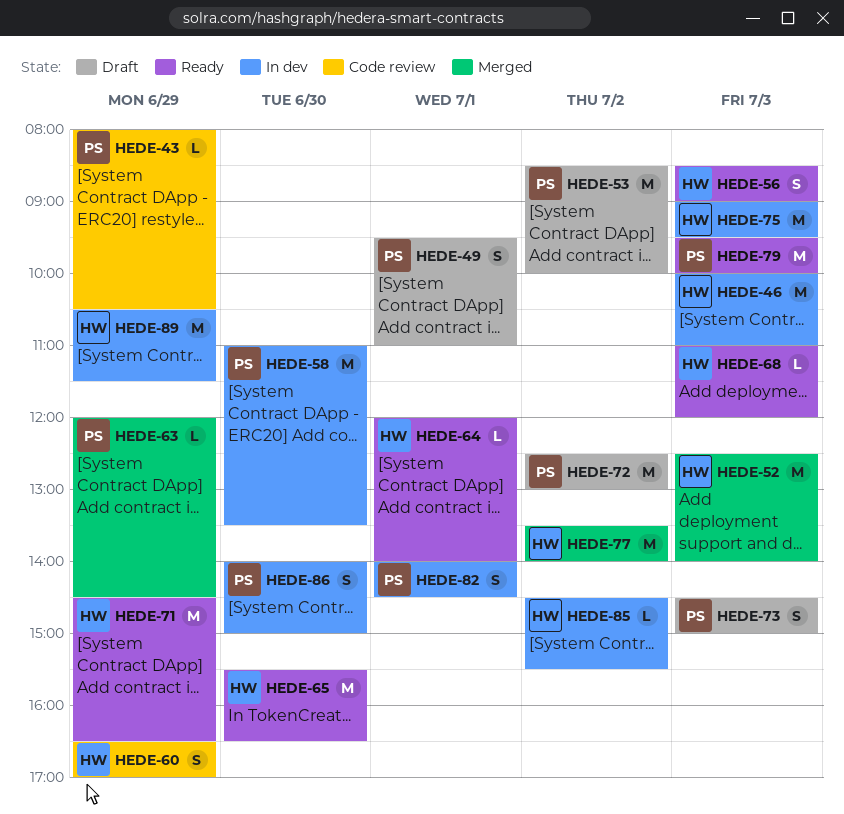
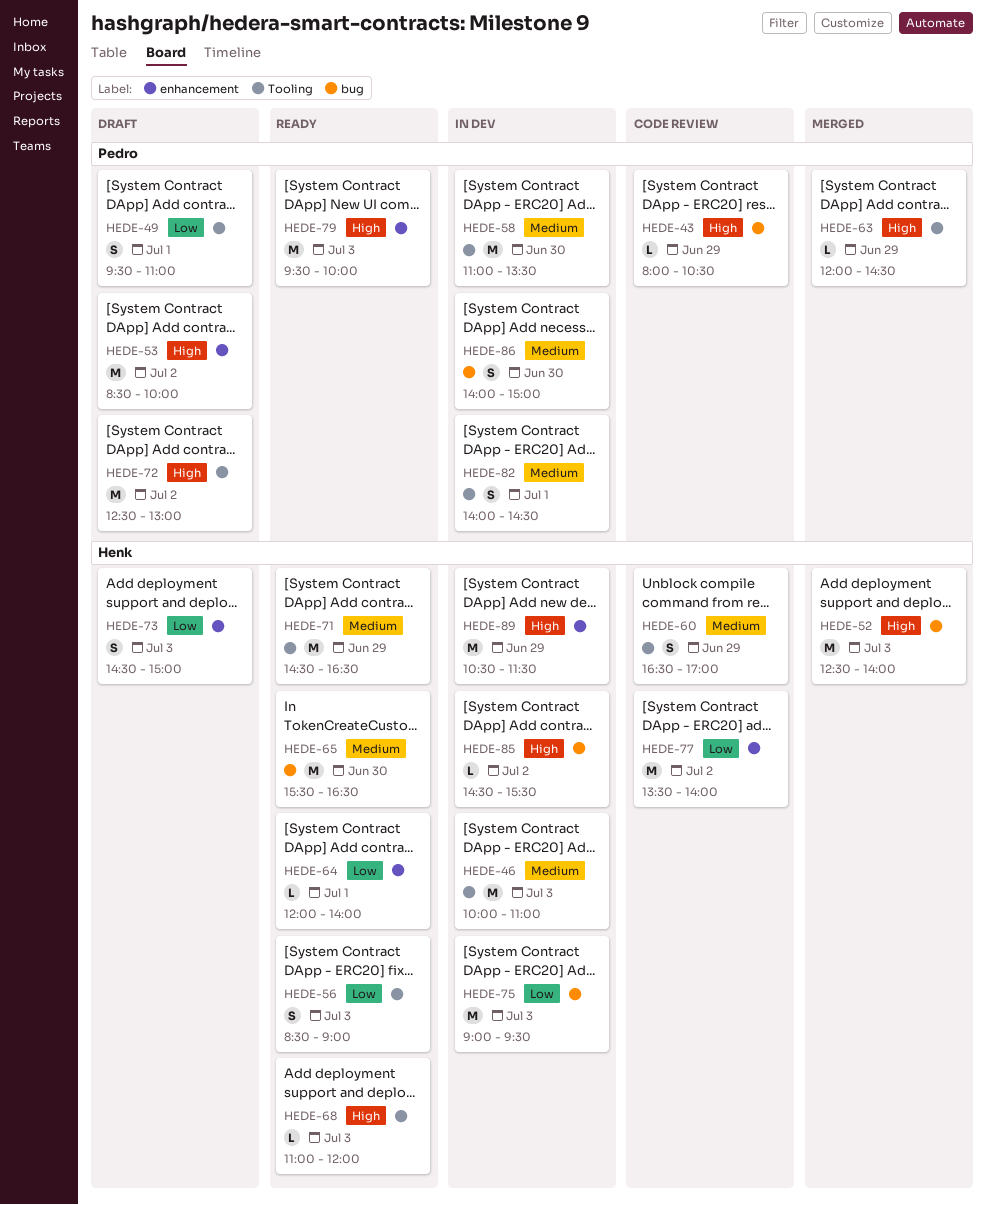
HEDE-73, owner: Pedro -> Henk
HEDE-77, status: Merged -> Code review

